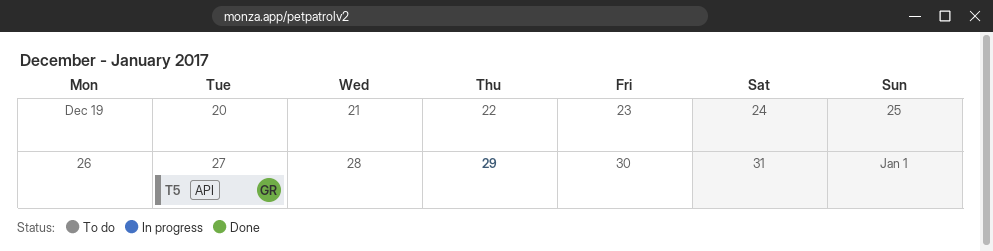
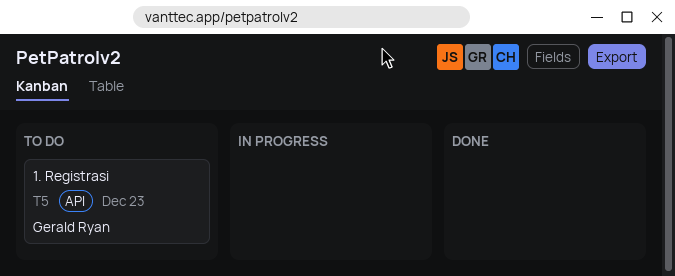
T5, due: Dec 27 -> Dec 23

